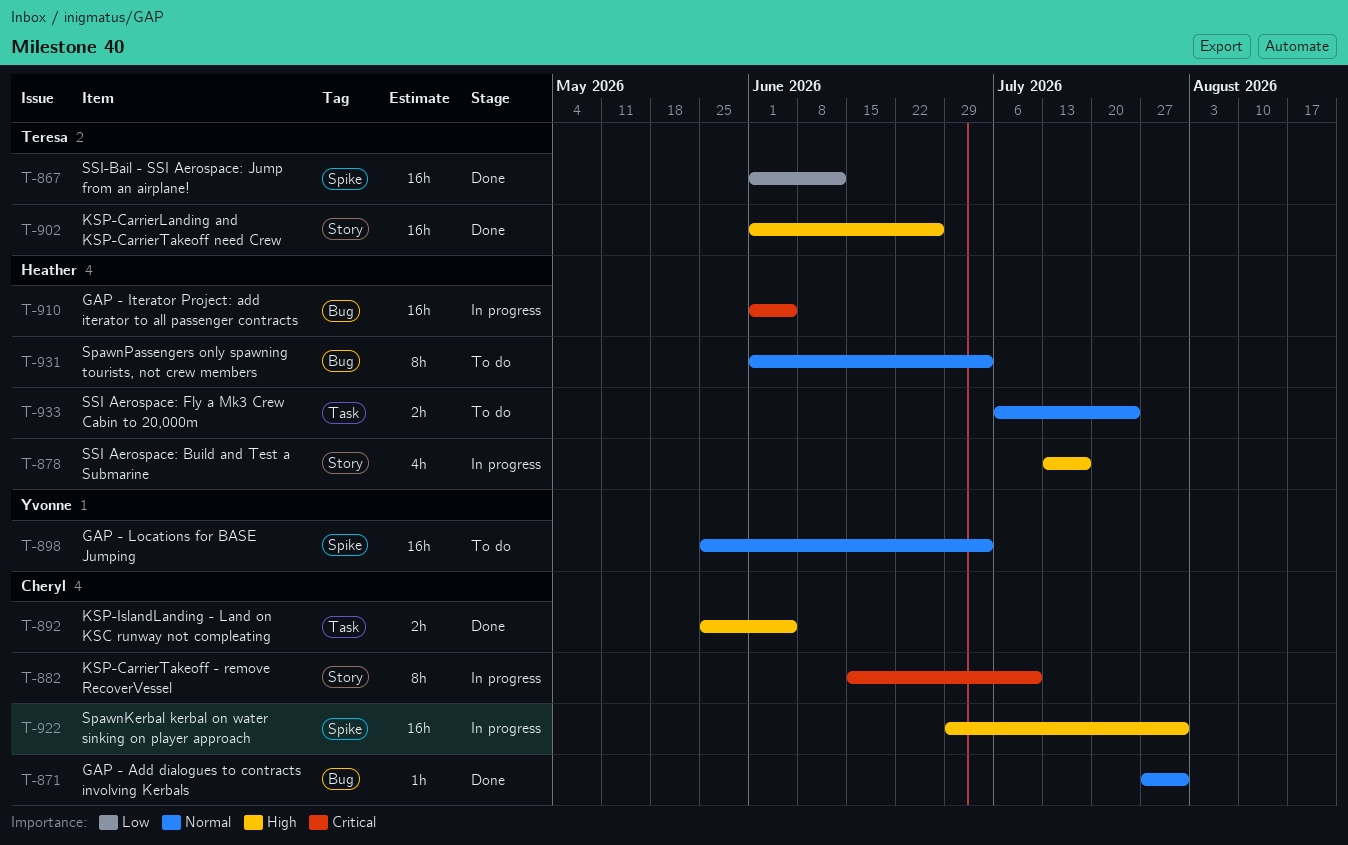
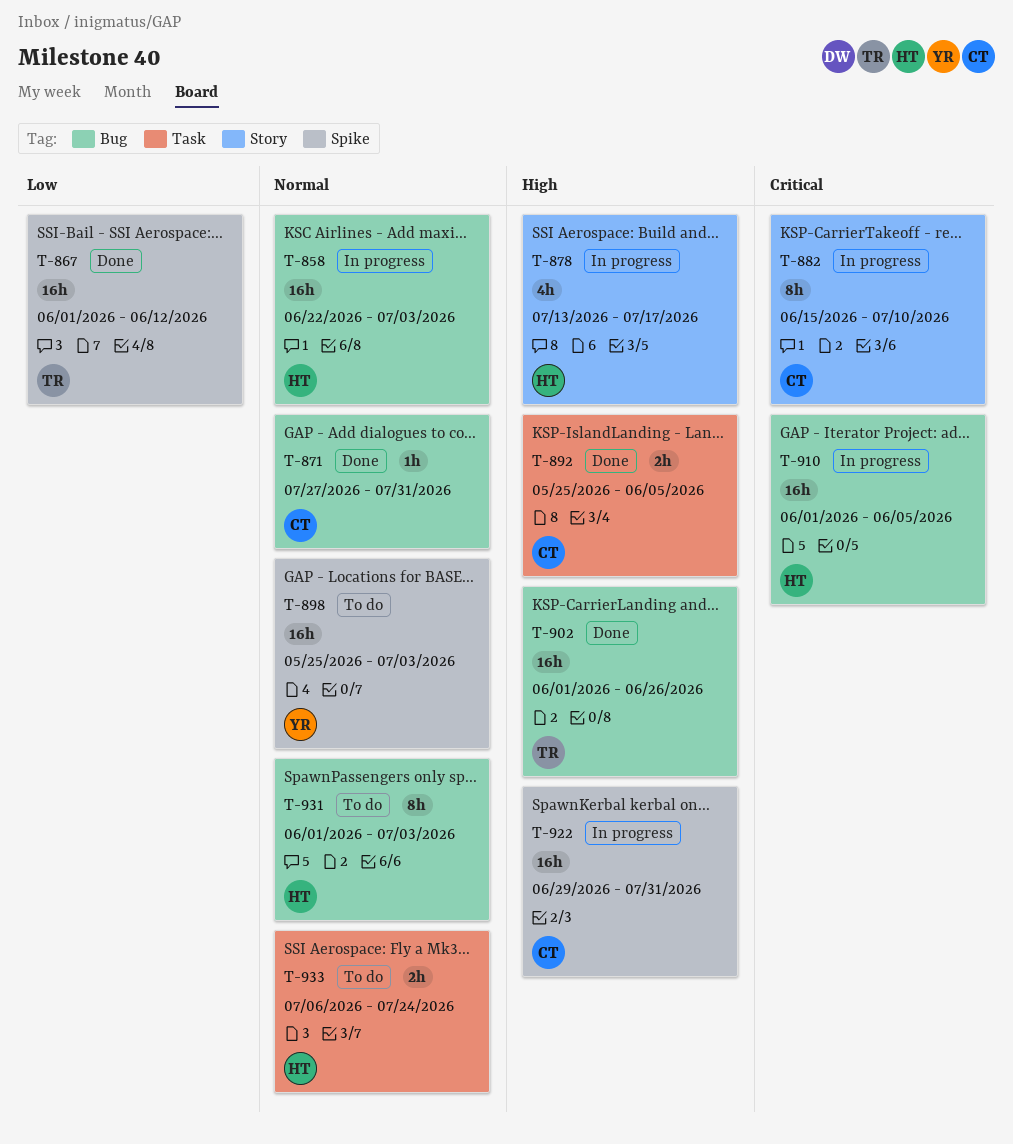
T-858: none -> present
T-902, label: Story -> Bug

